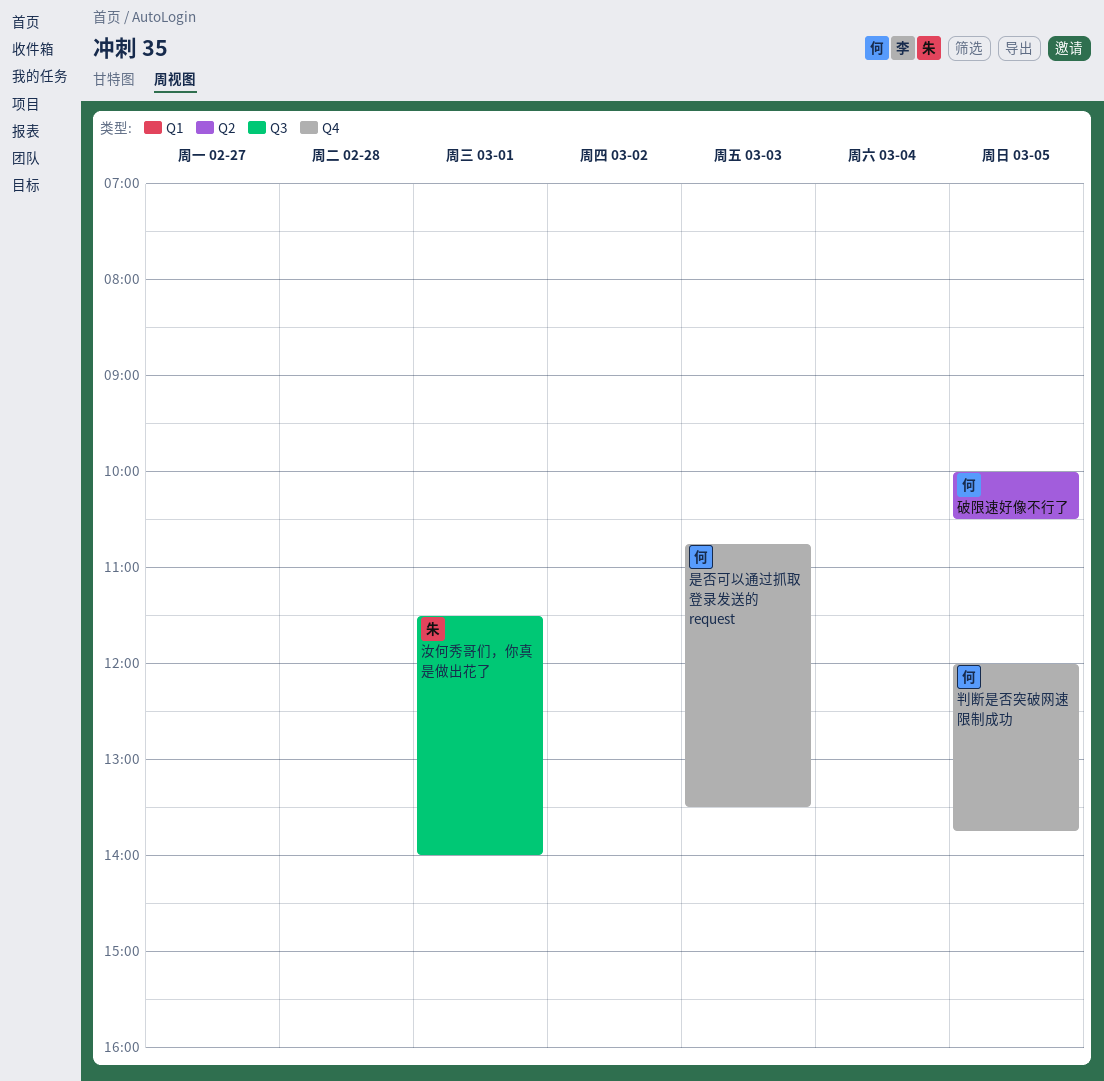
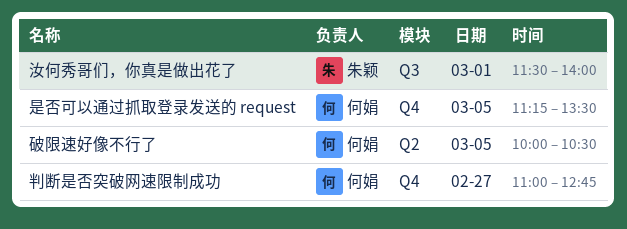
判断是否突破网速限制成功, day: Mar 5 -> Feb 27
判断是否突破网速限制成功, begins: 12:00 -> 11:00
判断是否突破网速限制成功, ends: 13:45 -> 12:45
是否可以通过抓取登录发送的 request, day: Mar 3 -> Mar 5
是否可以通过抓取登录发送的 request, begins: 10:45 -> 11:15

